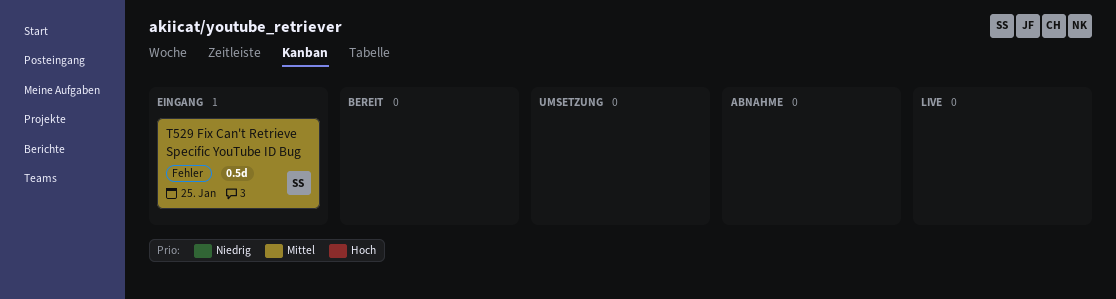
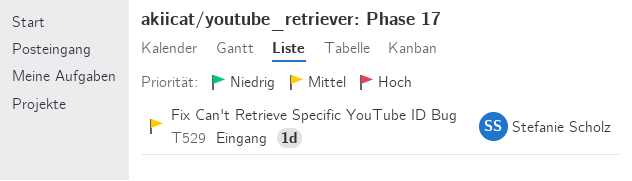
T529, estimate: 0.5d -> 1d

